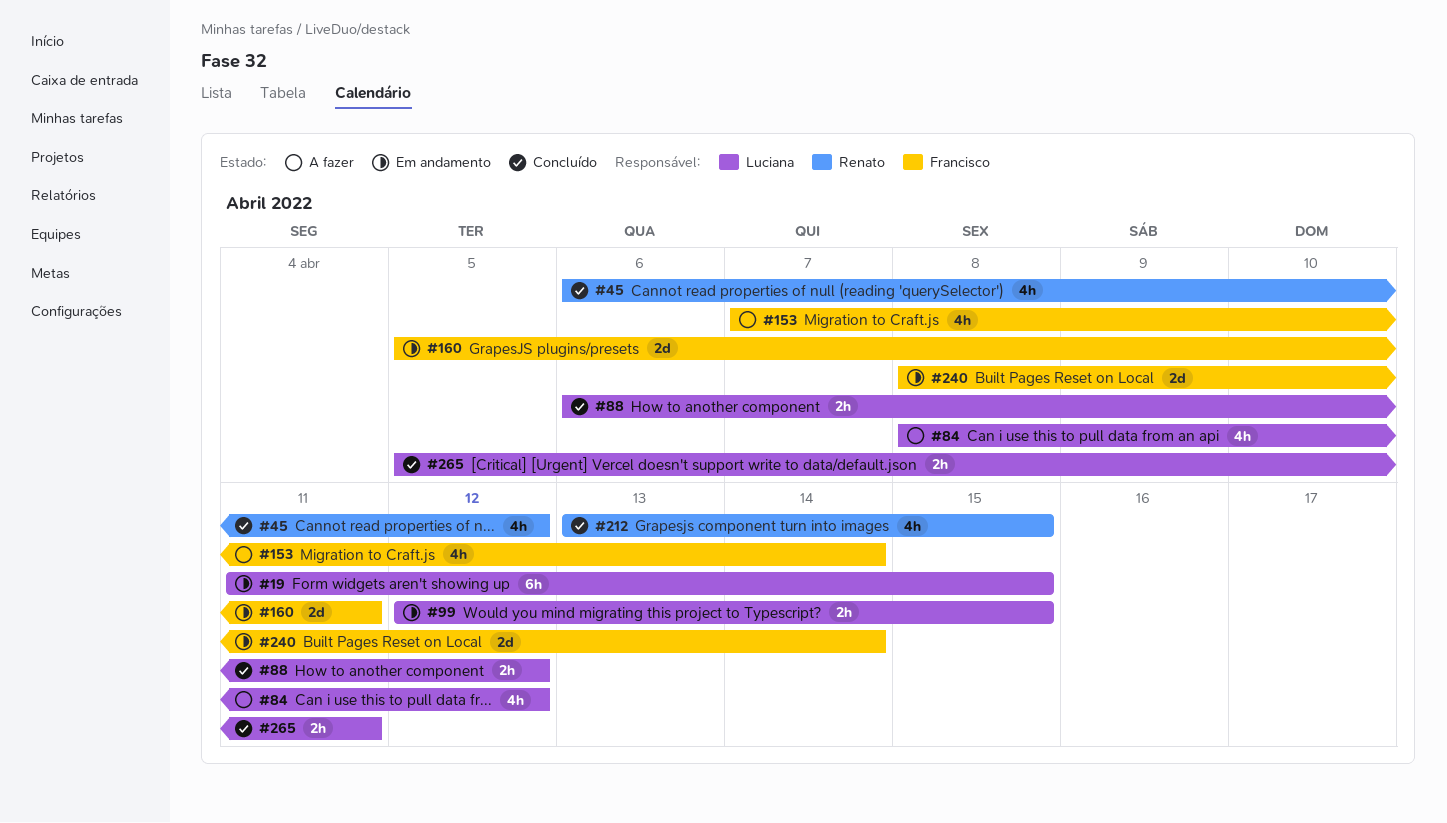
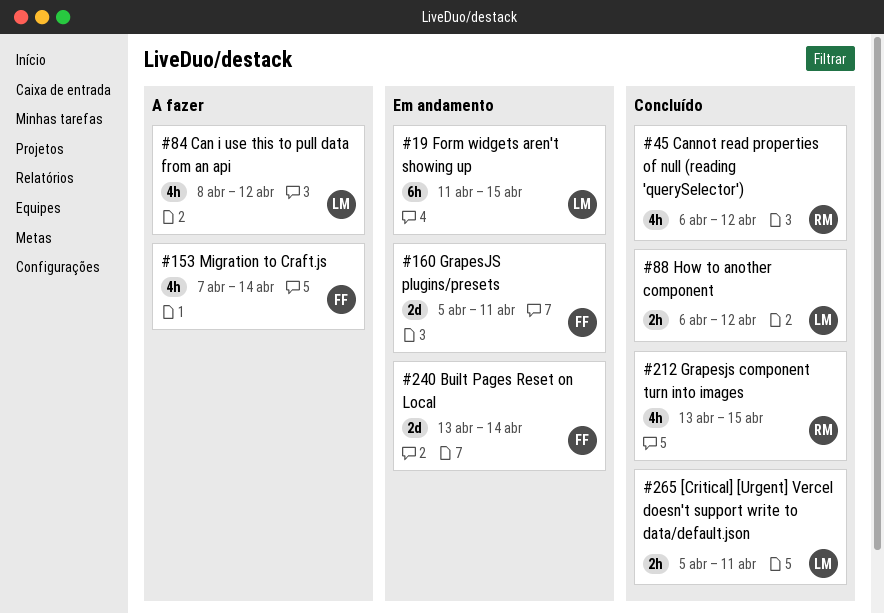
#99: present -> none
#240, start: Apr 8 -> Apr 13

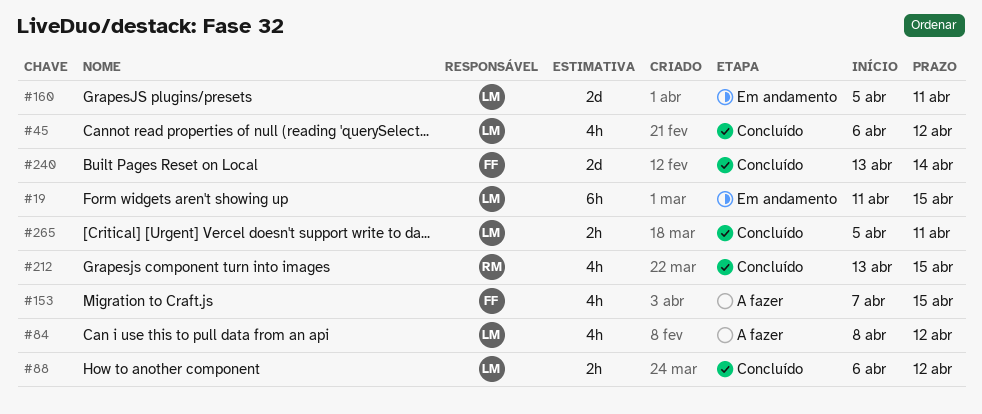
#45, owner: RM -> LM
#153, due: Apr 14 -> Apr 15
#160, owner: FF -> LM
#240, status: Em andamento -> Concluído

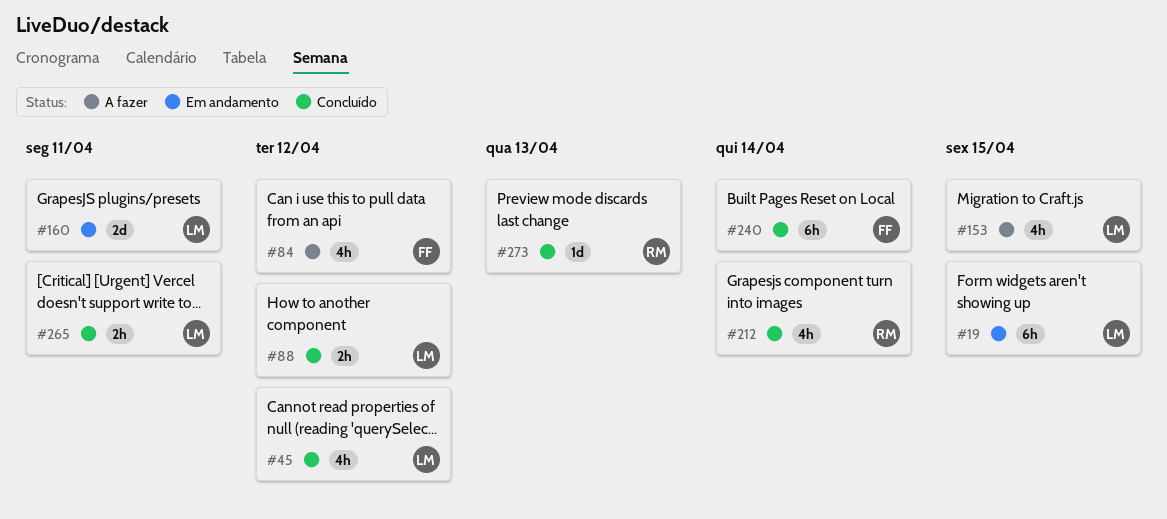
#84, owner: LM -> FF
#153, owner: FF -> LM
#212, due: Apr 15 -> Apr 14
#240, estimate: 2d -> 6h
#273: none -> present

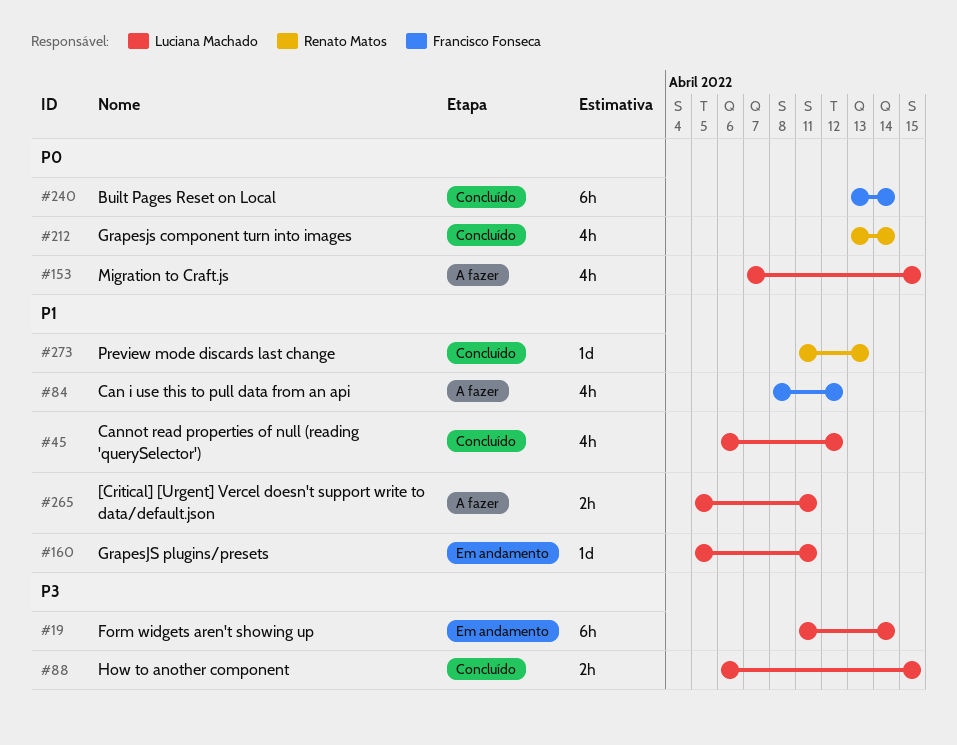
#19, due: Apr 15 -> Apr 14
#88, due: Apr 12 -> Apr 15
#160, estimate: 2d -> 1d
#265, status: Concluído -> A fazer

